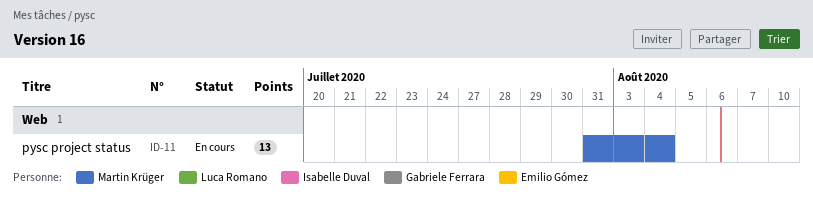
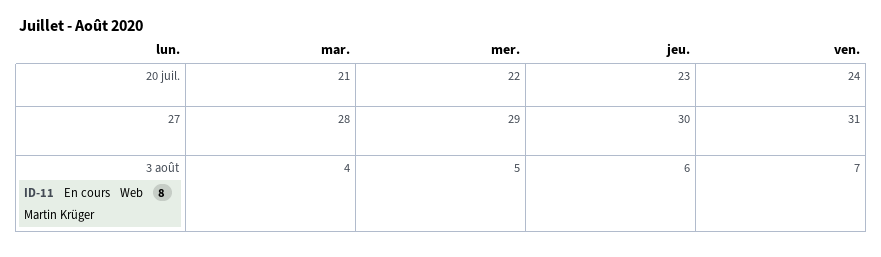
ID-11, estimate: 13 -> 8
ID-11, due: Aug 4 -> Aug 3

